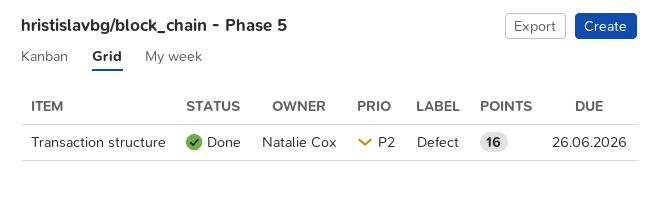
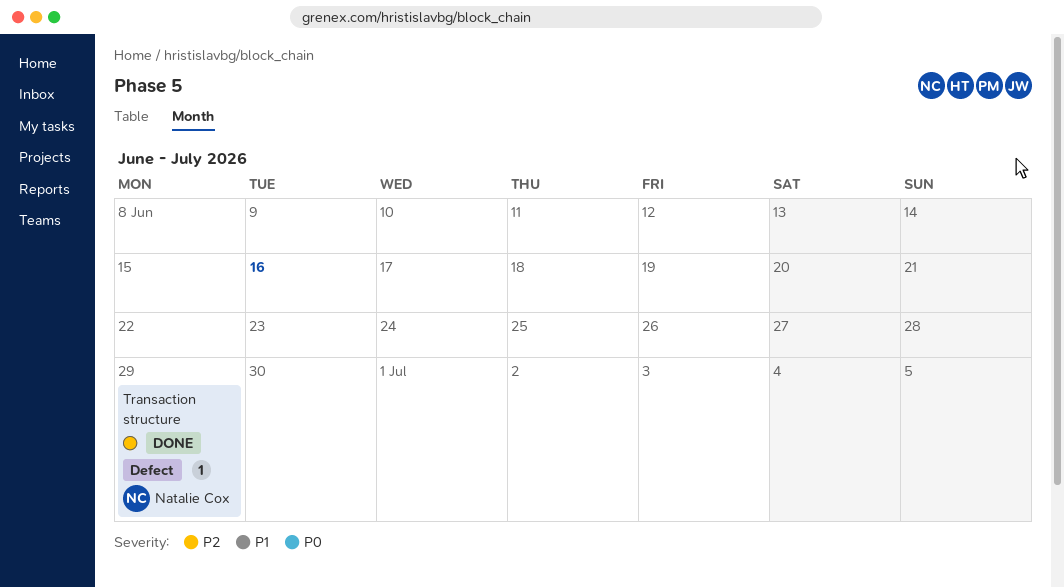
Transaction structure, estimate: 16 -> 1
Transaction structure, due: Jun 26 -> Jun 29

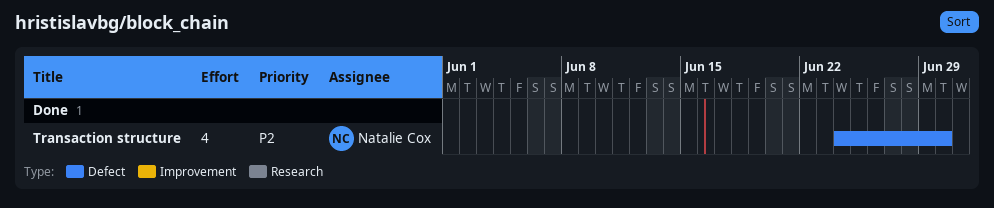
Transaction structure, estimate: 1 -> 4
Transaction structure, due: Jun 29 -> Jun 30

